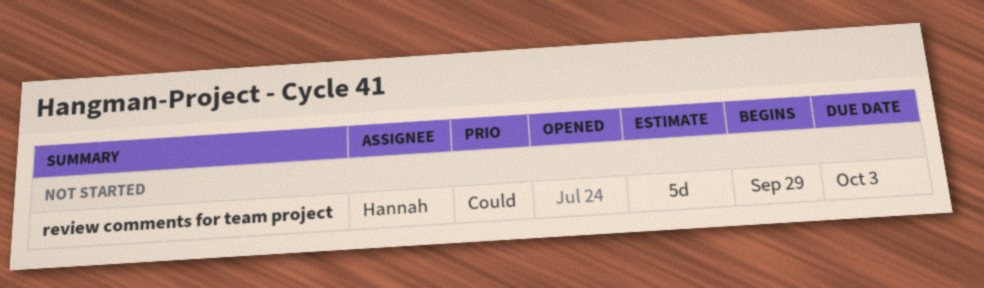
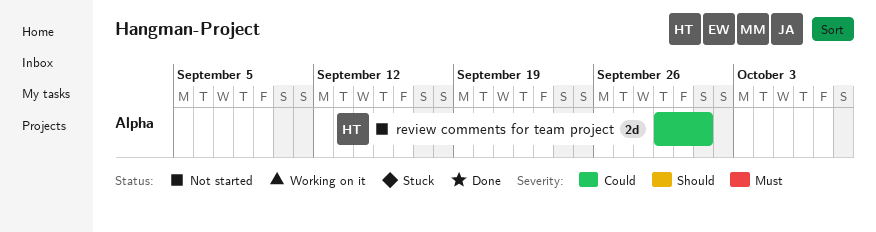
review comments for team project, estimate: 5d -> 2d
review comments for team project, due: Oct 3 -> Oct 1

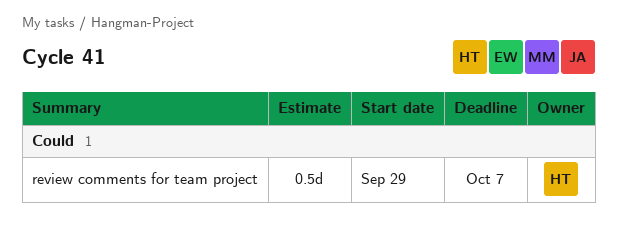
review comments for team project, estimate: 2d -> 0.5d
review comments for team project, due: Oct 1 -> Oct 7

